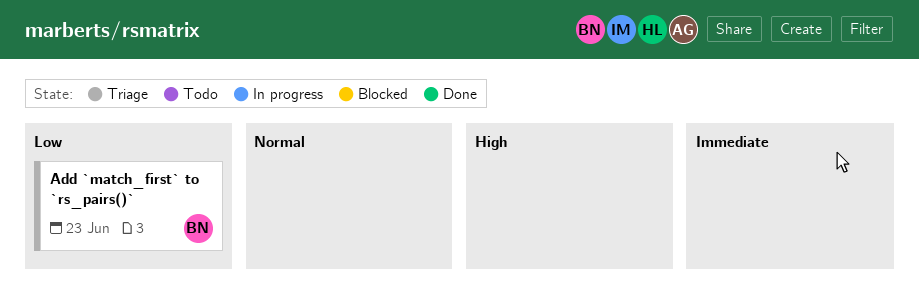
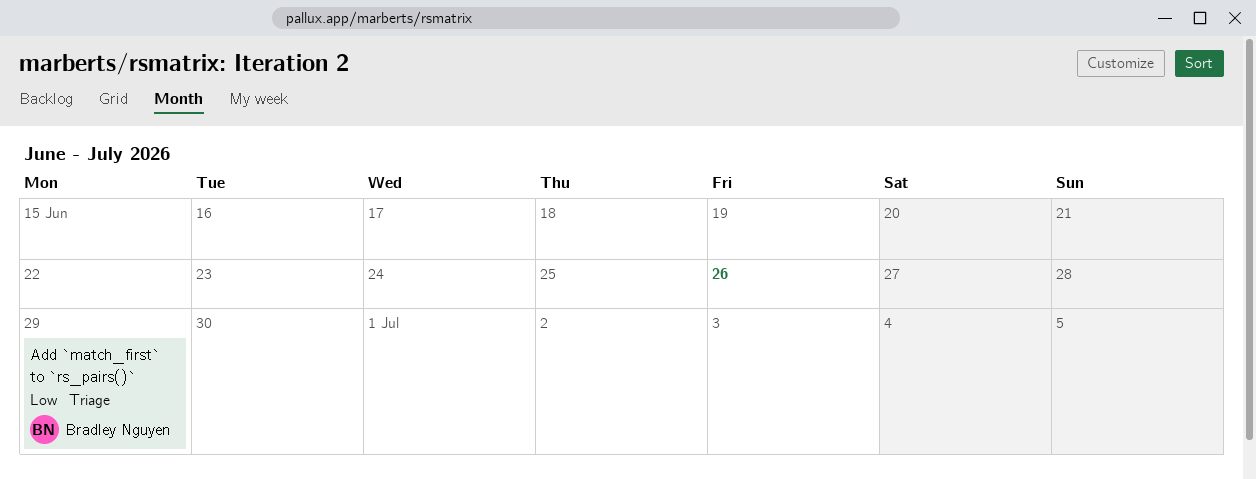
Add `match_first` to `rs_pairs()`, due: Jun 23 -> Jun 29

